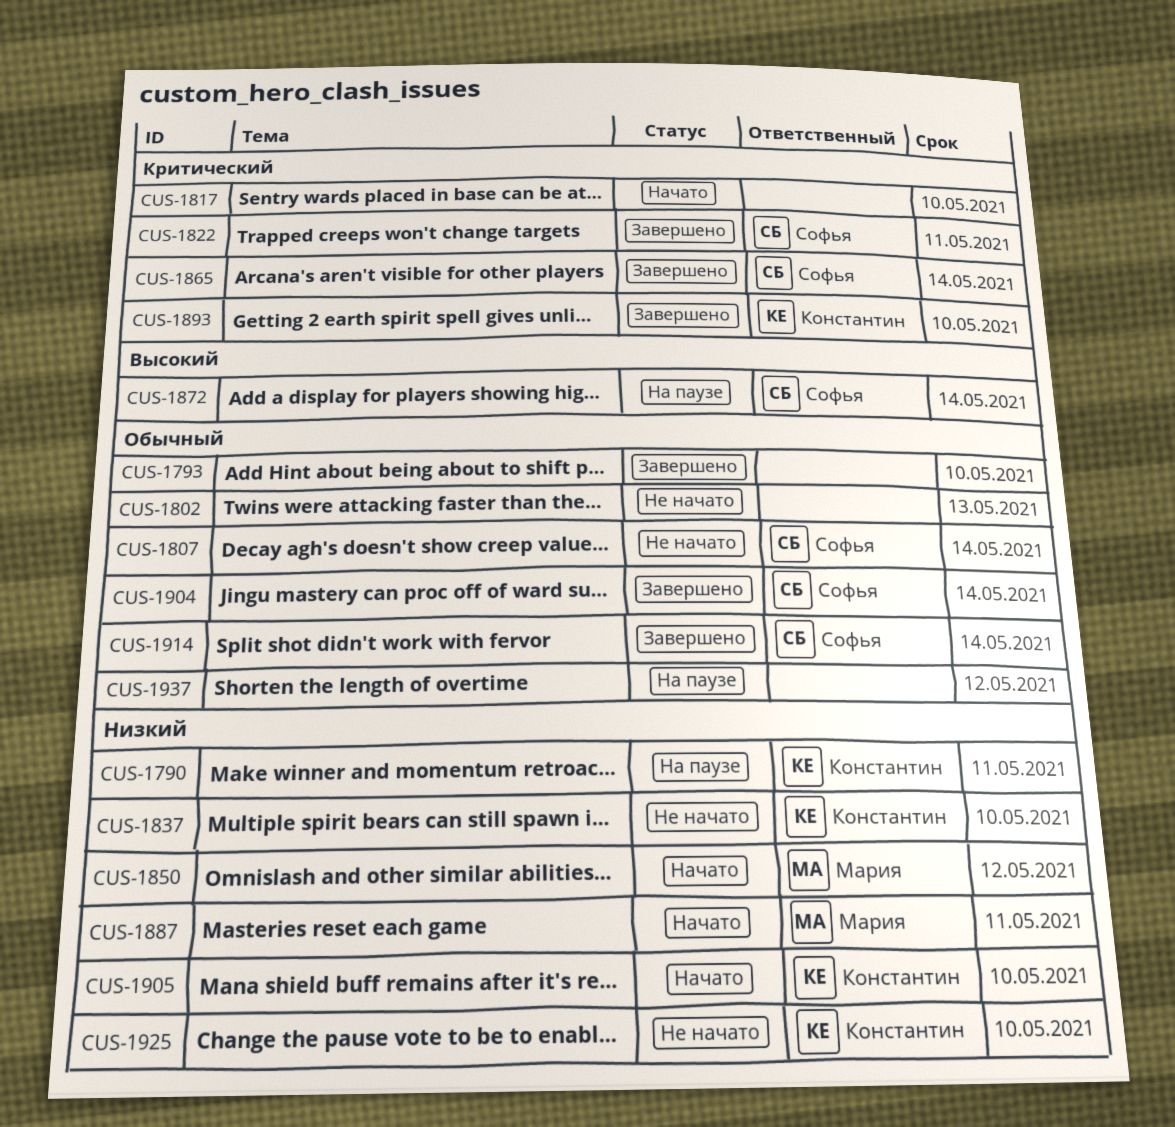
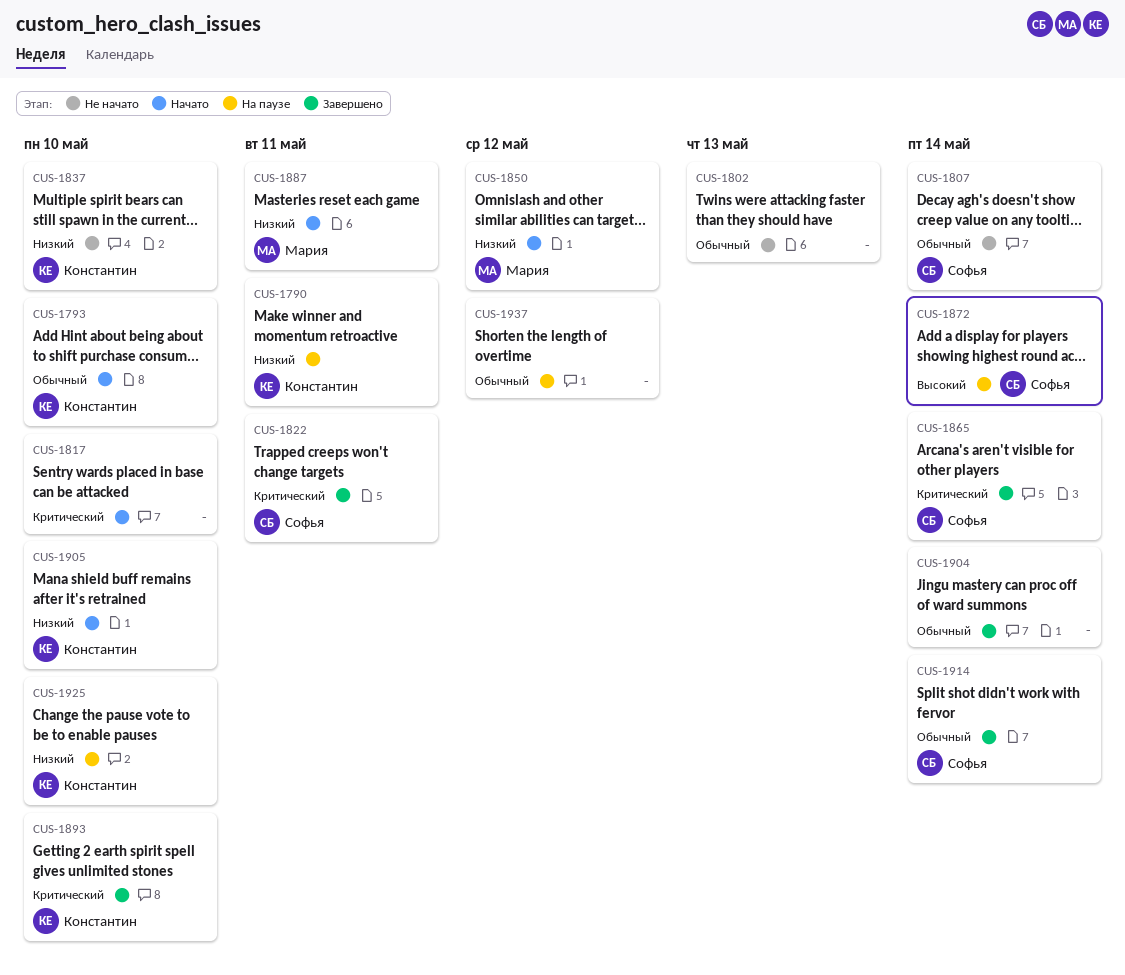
CUS-1793, status: Завершено -> Начато
CUS-1793, owner: none -> Константин
CUS-1904, owner: Софья -> none
CUS-1925, status: Не начато -> На паузе

